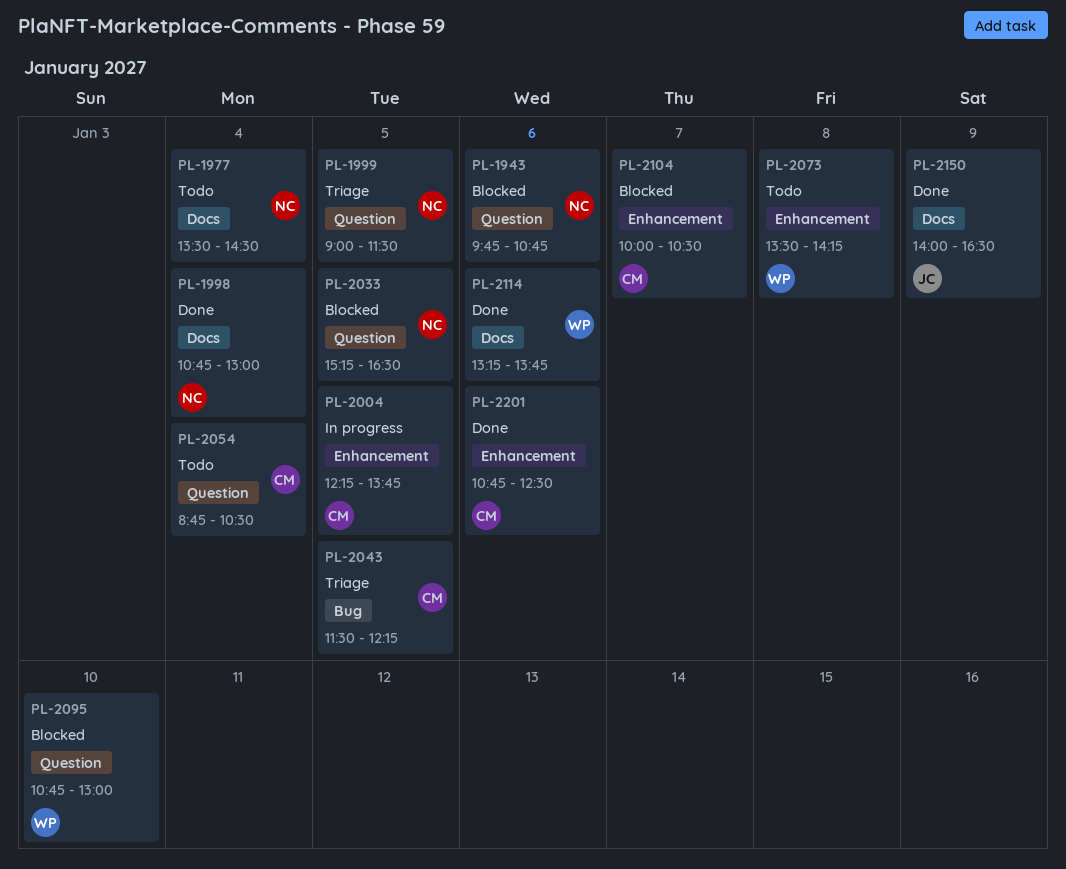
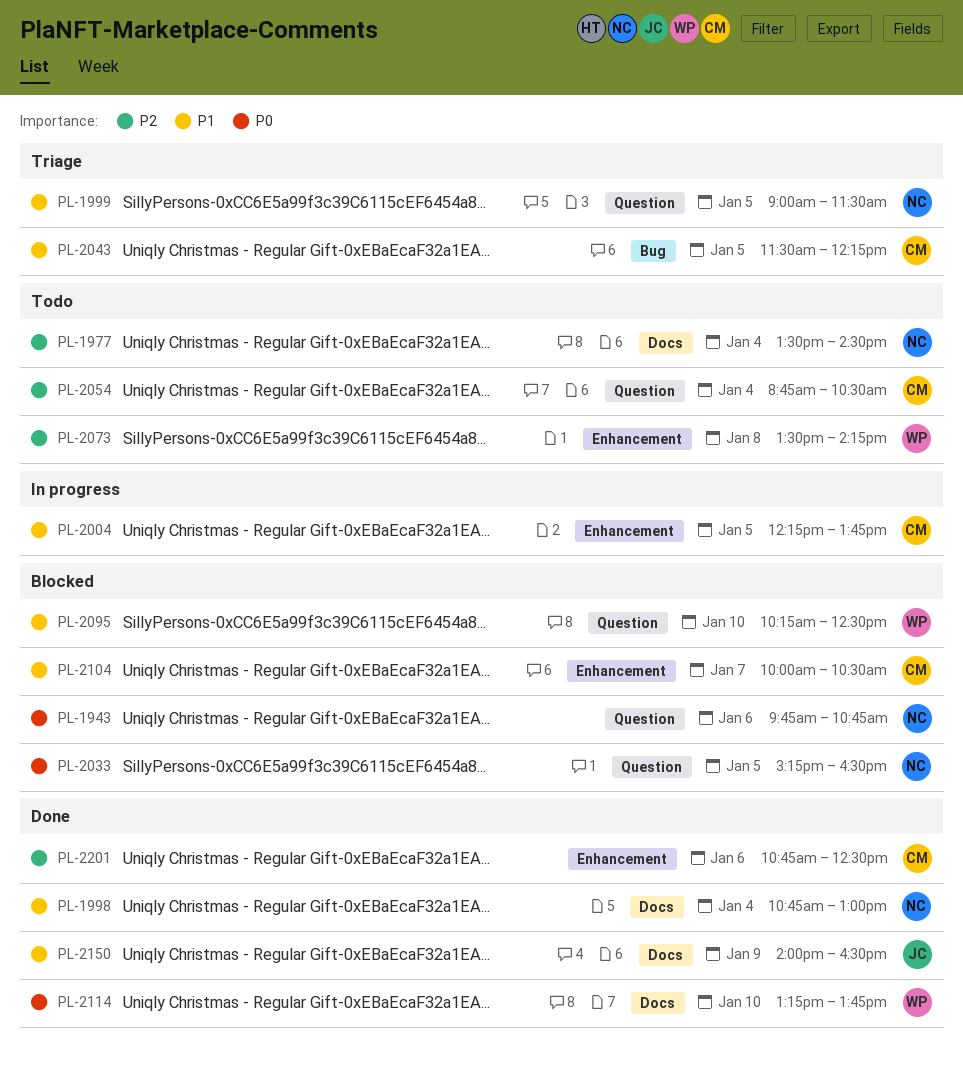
PL-2095, begins: 10:45 -> 10:15
PL-2095, ends: 13:00 -> 12:30
PL-2114, day: Jan 6 -> Jan 10

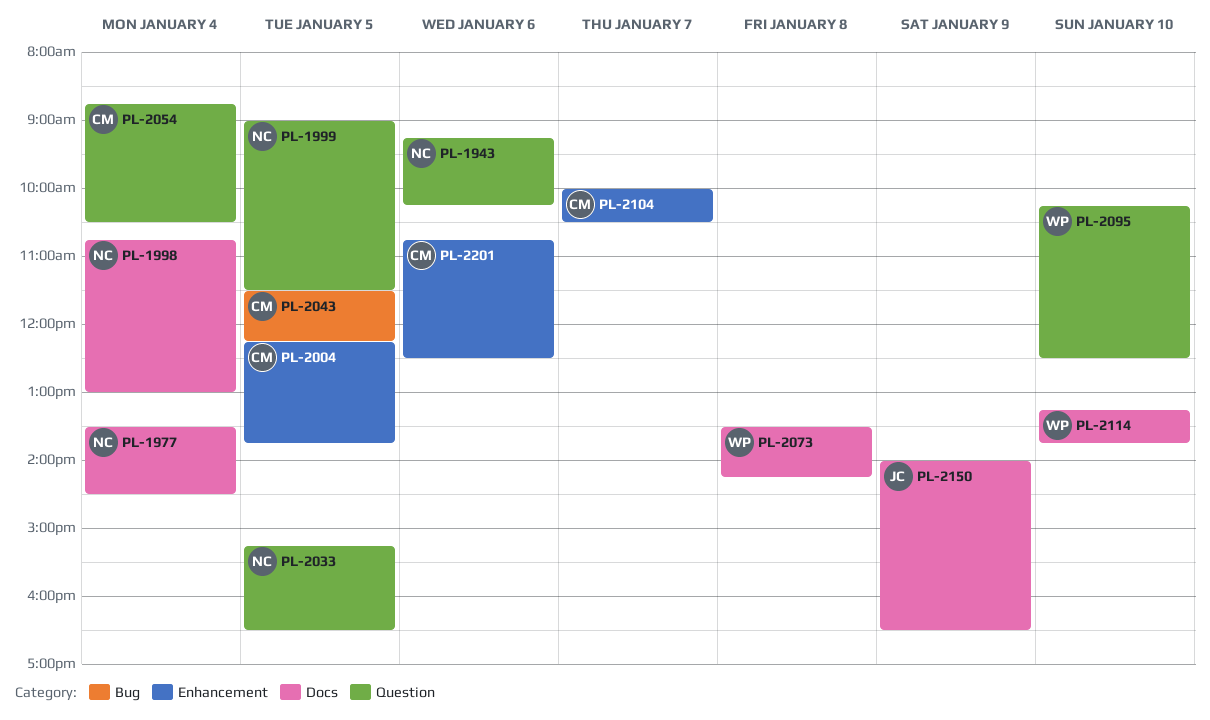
PL-1943, begins: 09:45 -> 09:15
PL-1943, ends: 10:45 -> 10:15
PL-2073, label: Enhancement -> Docs

